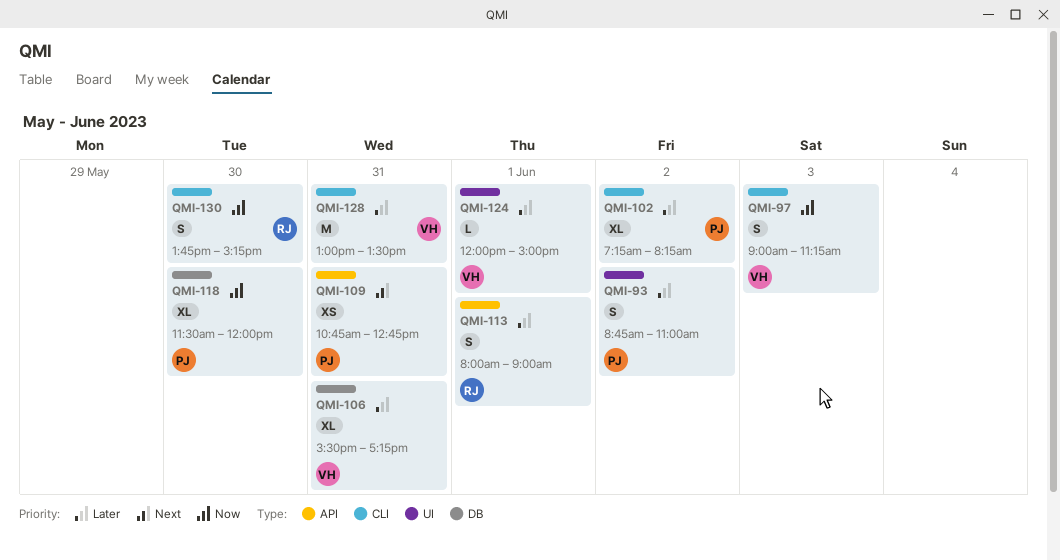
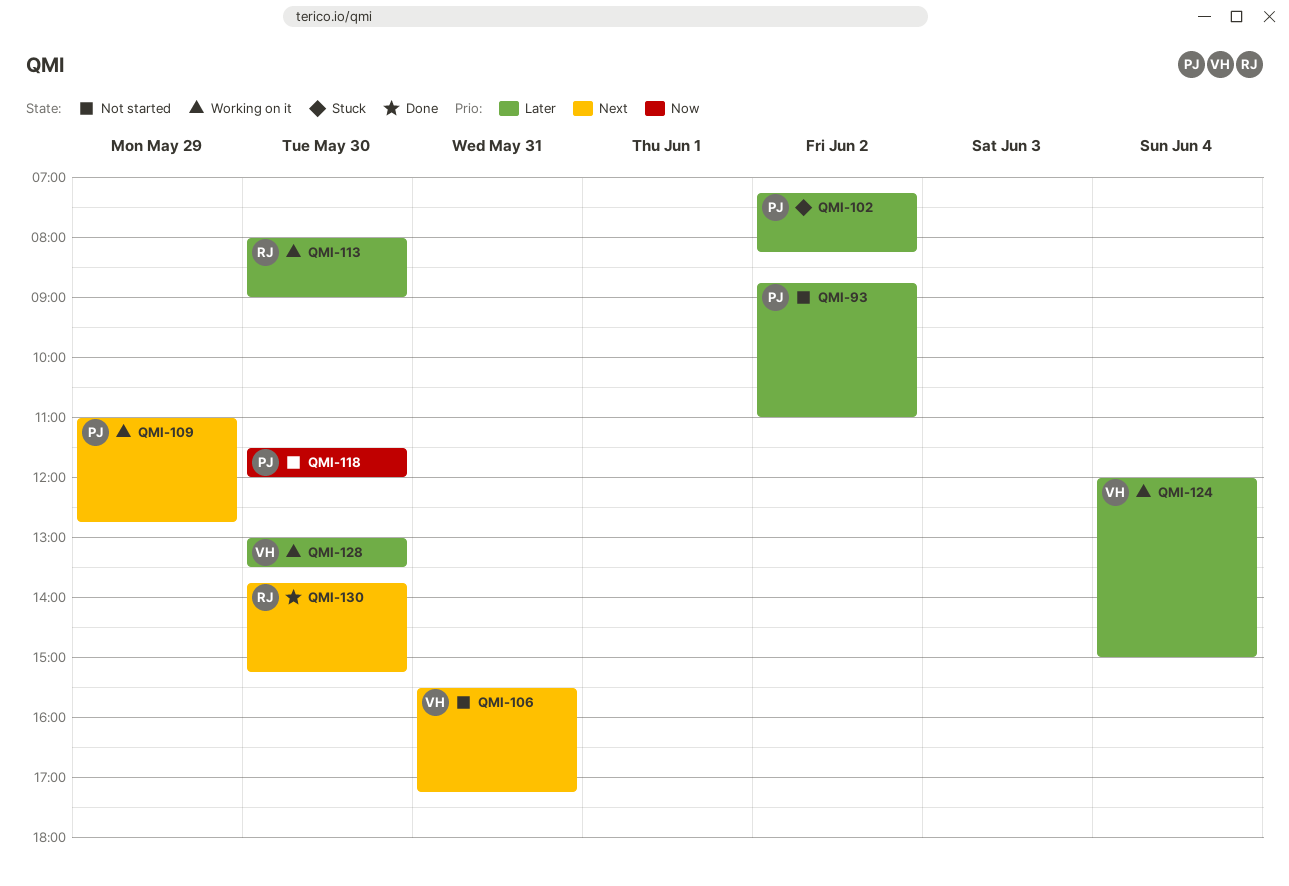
QMI-97: present -> none
QMI-106, priority: Later -> Next
QMI-109, day: May 31 -> May 29
QMI-109, begins: 10:45 -> 11:00
QMI-113, day: Jun 1 -> May 30
QMI-124, day: Jun 1 -> Jun 4
QMI-128, day: May 31 -> May 30
QMI-130, priority: Now -> Next

